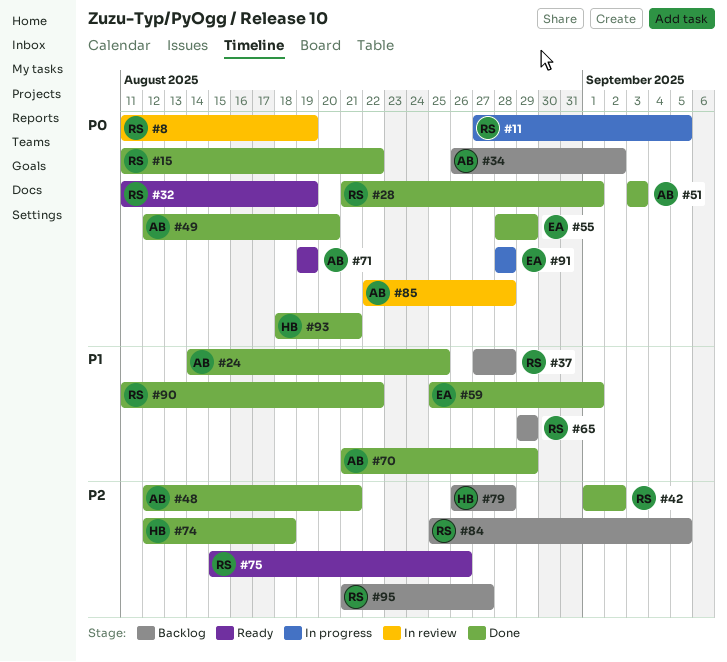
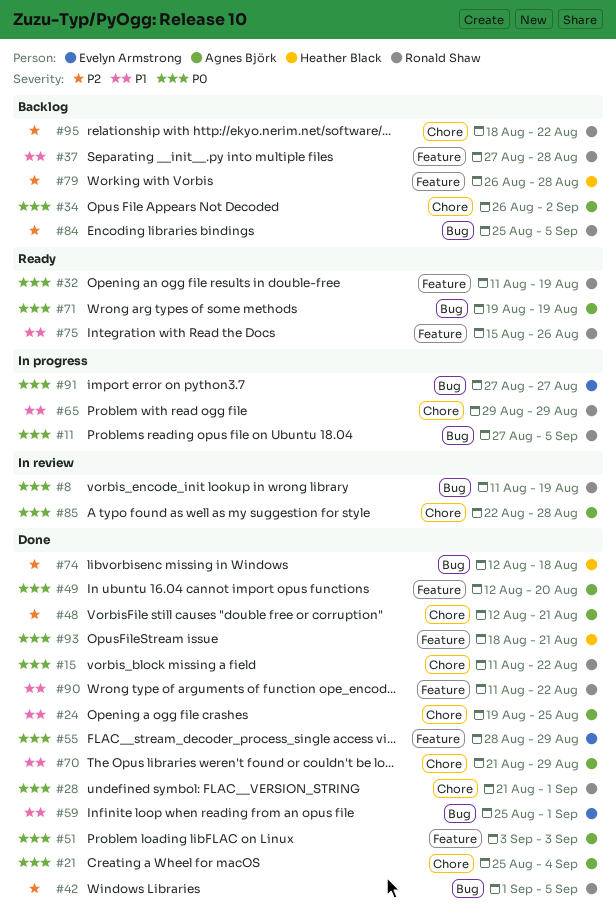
#21: none -> present
#24, start: Aug 14 -> Aug 19
#42, due: Sep 2 -> Sep 5
#65, status: Backlog -> In progress
#75, priority: P2 -> P1
#91, start: Aug 28 -> Aug 27
#91, due: Aug 28 -> Aug 27
#95, start: Aug 21 -> Aug 18
#95, due: Aug 27 -> Aug 22

